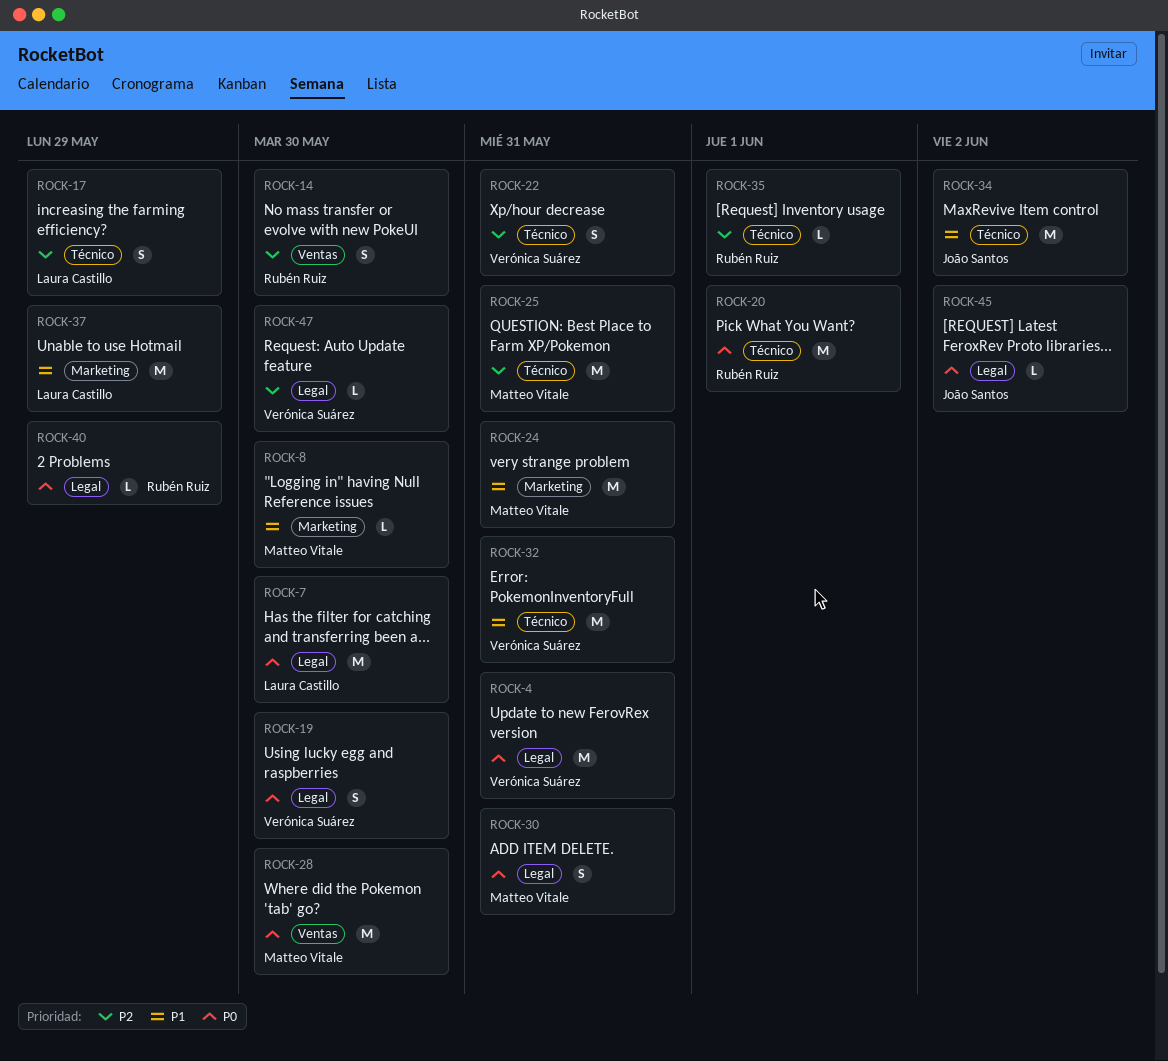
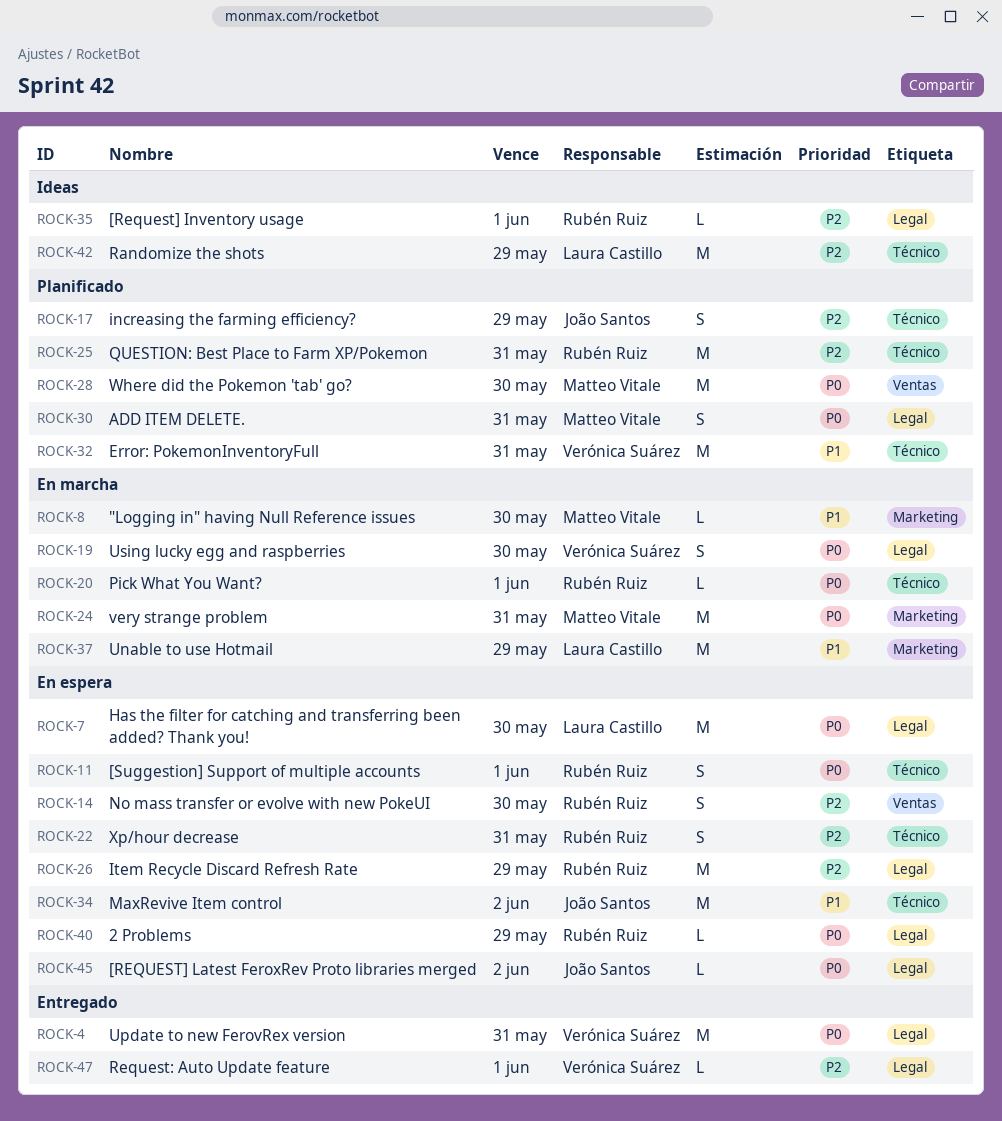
ROCK-11: none -> present
ROCK-17, owner: Laura Castillo -> João Santos
ROCK-20, estimate: M -> L
ROCK-22, owner: Verónica Suárez -> Rubén Ruiz
ROCK-24, priority: P1 -> P0
ROCK-25, owner: Matteo Vitale -> Rubén Ruiz
ROCK-26: none -> present
ROCK-35, label: Técnico -> Legal
ROCK-42: none -> present
ROCK-47, due: May 30 -> Jun 1

